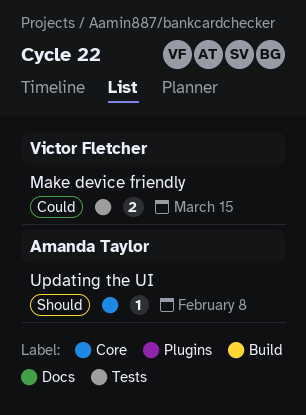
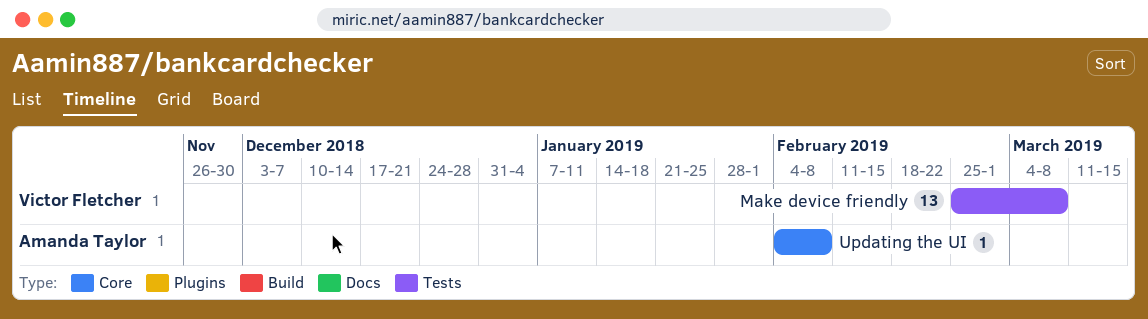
Make device friendly, estimate: 2 -> 13
Make device friendly, due: Mar 15 -> Mar 8

